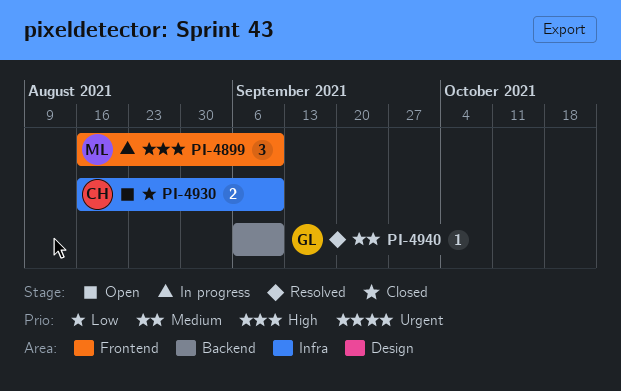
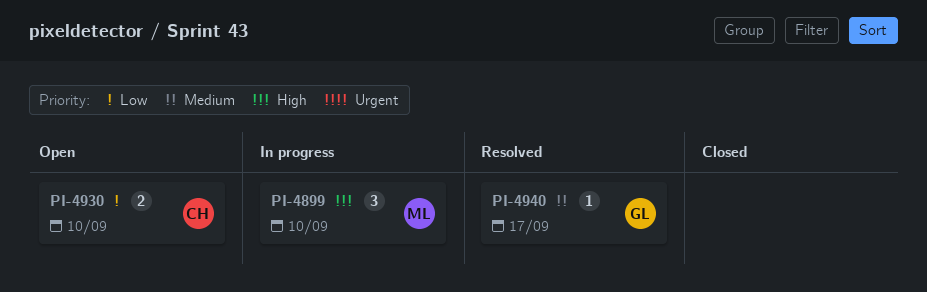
PI-4940, due: Sep 10 -> Sep 17

